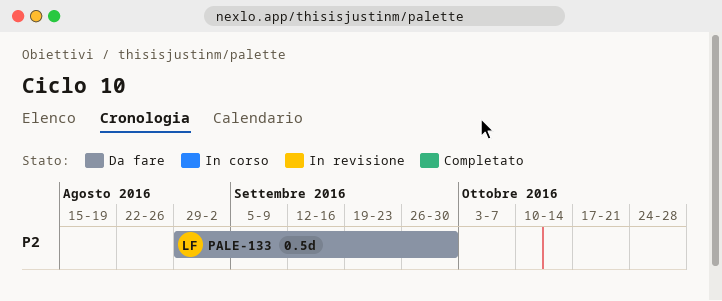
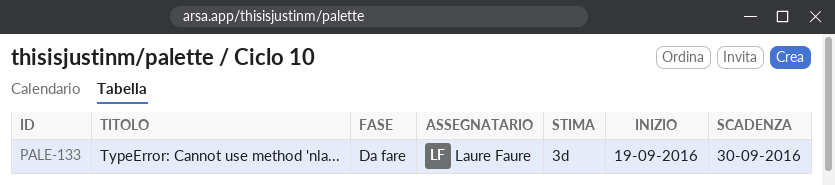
PALE-133, estimate: 0.5d -> 3d
PALE-133, start: Aug 29 -> Sep 19

